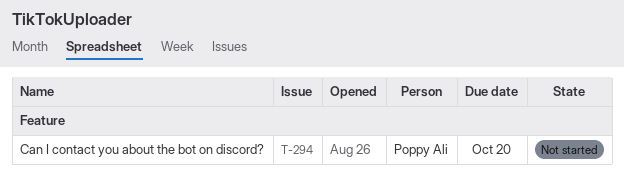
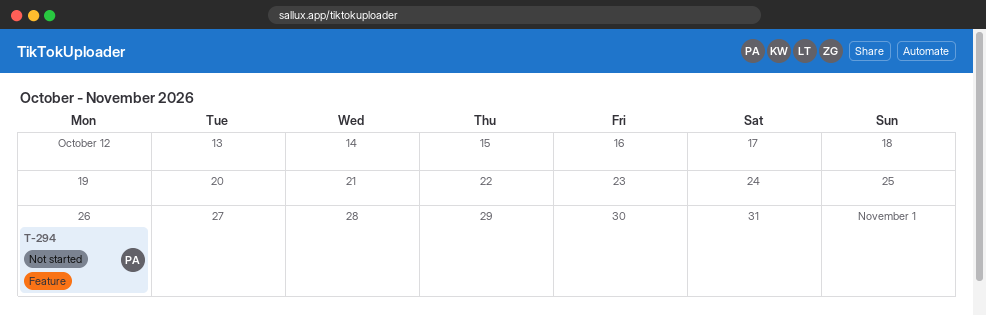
T-294, due: Oct 20 -> Oct 26

